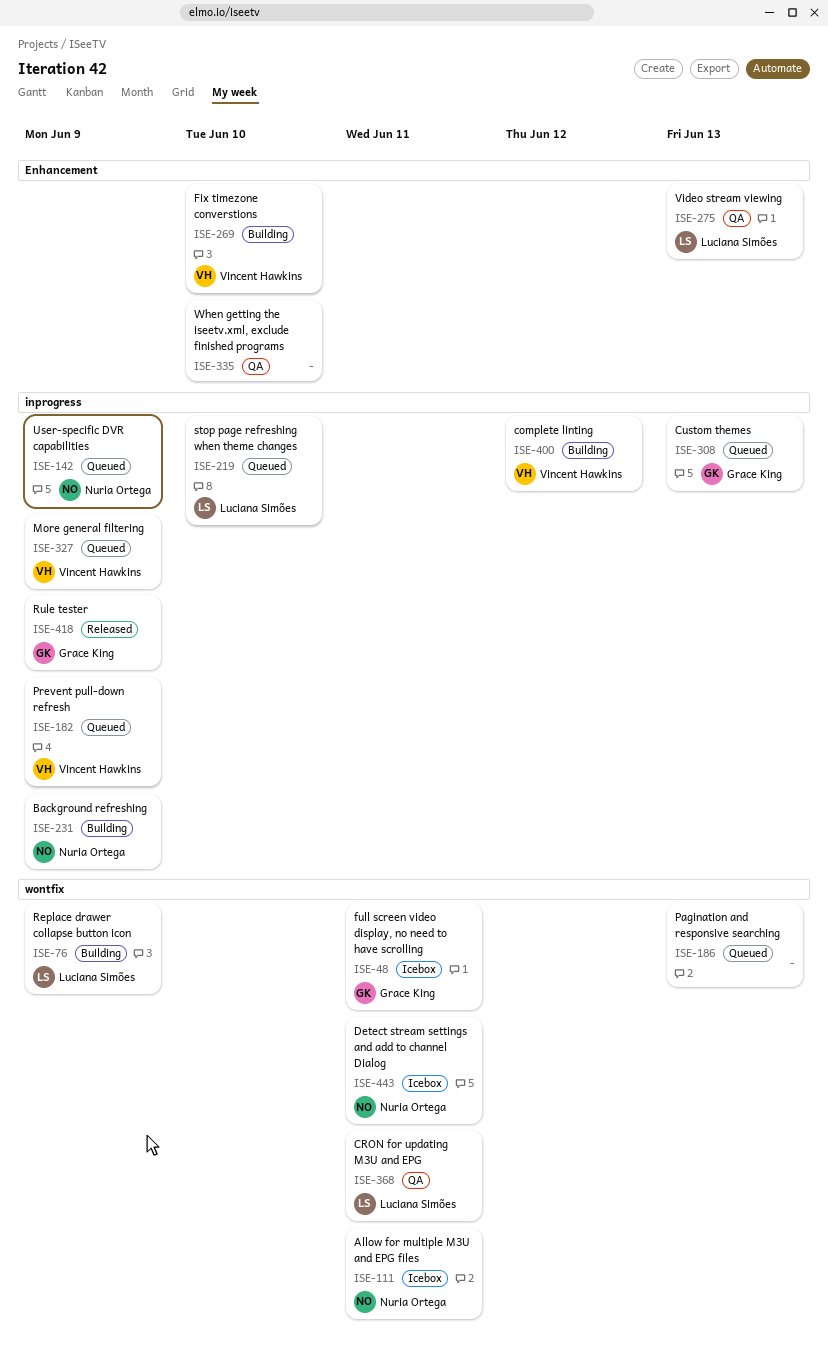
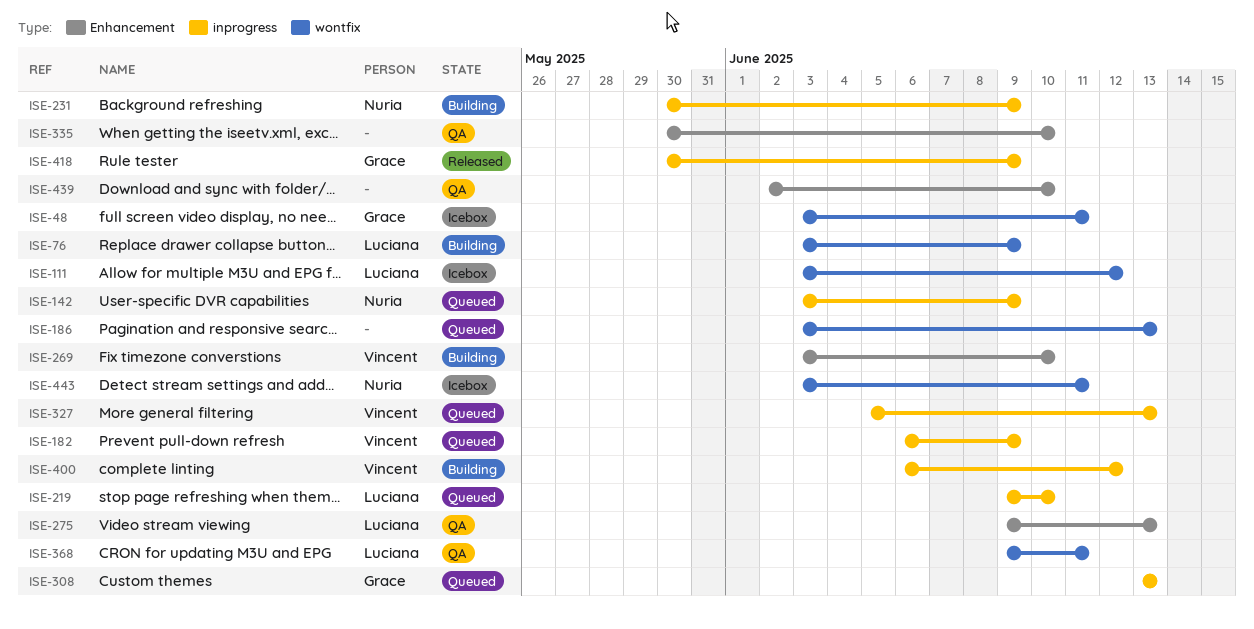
ISE-111, owner: Nuria Ortega -> Luciana Simões
ISE-111, due: Jun 11 -> Jun 12
ISE-327, due: Jun 9 -> Jun 13
ISE-439: none -> present

